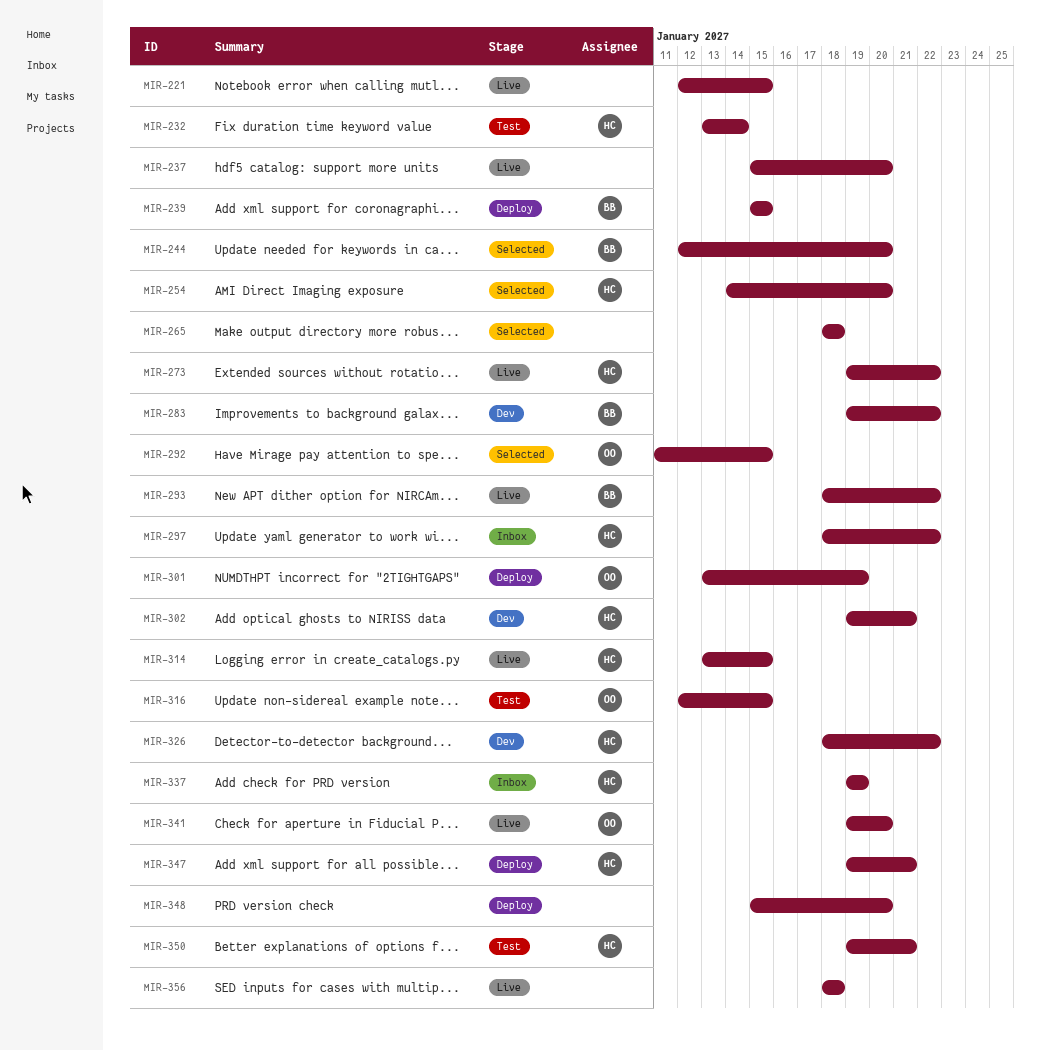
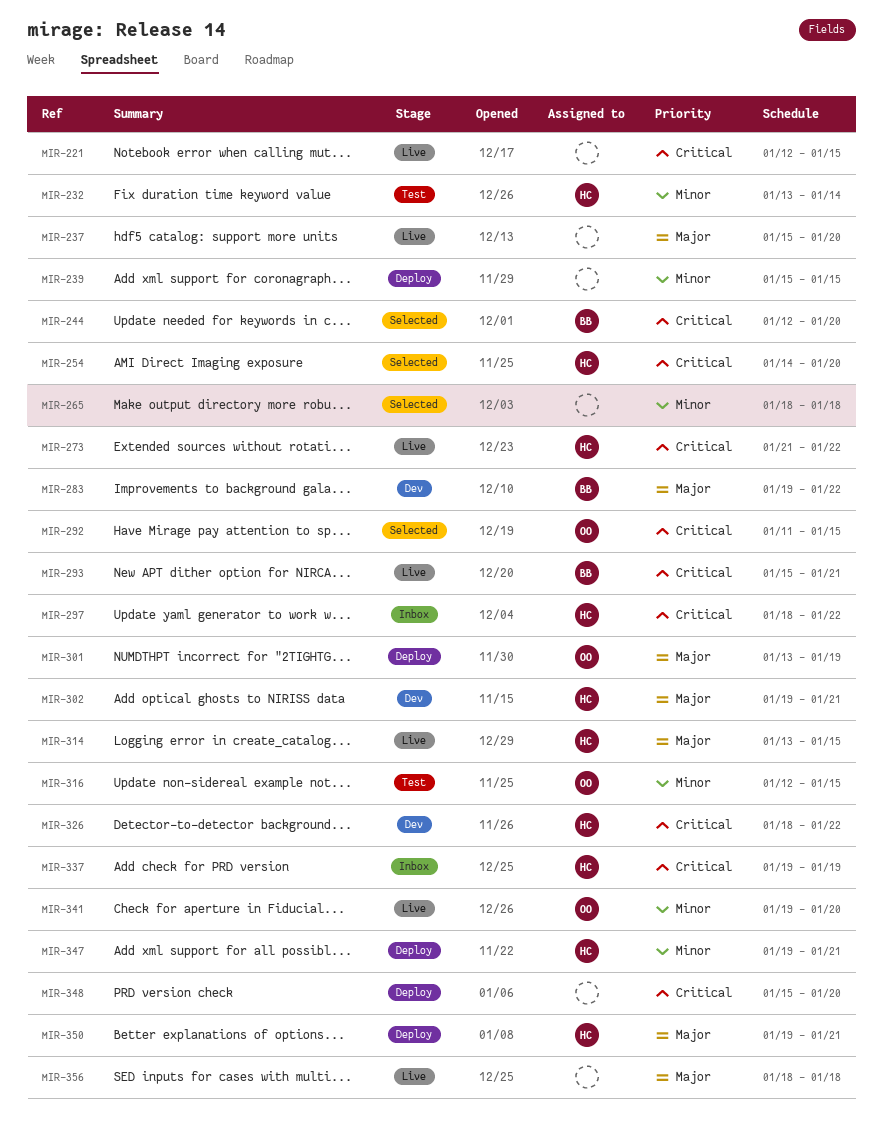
MIR-239, owner: BB -> none
MIR-273, start: Jan 19 -> Jan 21
MIR-293, start: Jan 18 -> Jan 15
MIR-293, due: Jan 22 -> Jan 21
MIR-350, status: Test -> Deploy

